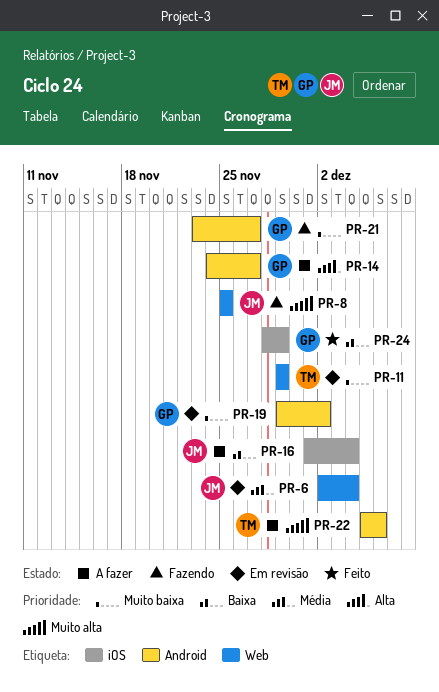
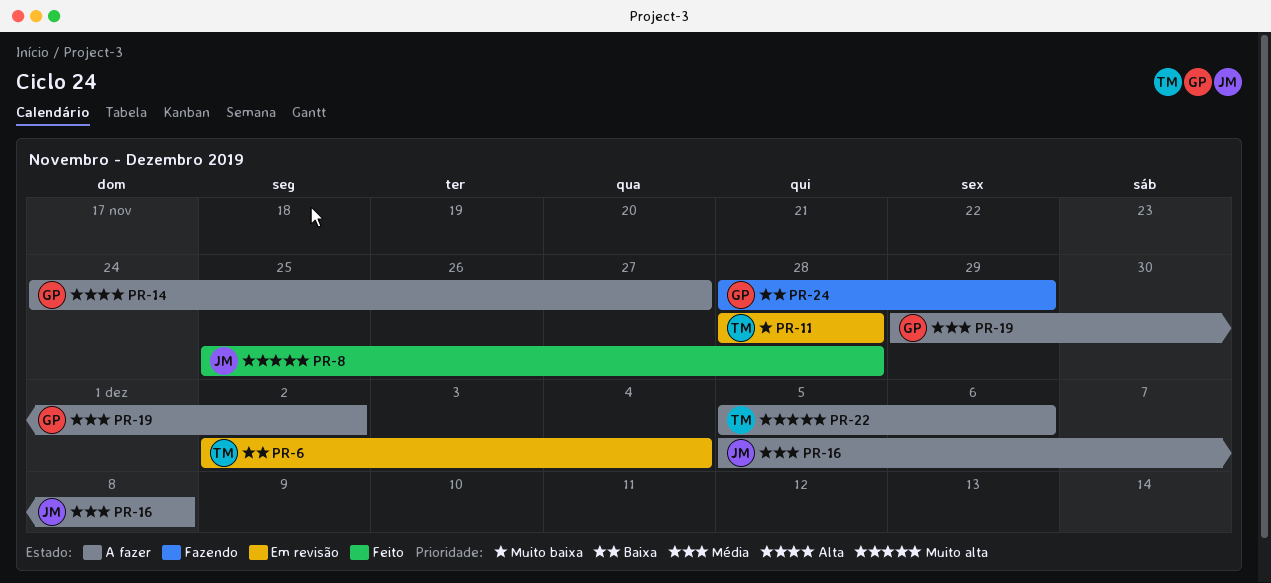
PR-6, owner: JM -> TM
PR-6, priority: Média -> Baixa
PR-8, status: Fazendo -> Feito
PR-8, due: Nov 25 -> Nov 28
PR-11, start: Nov 29 -> Nov 28
PR-11, due: Nov 29 -> Nov 28
PR-16, priority: Baixa -> Média
PR-16, start: Dec 1 -> Dec 5
PR-16, due: Dec 4 -> Dec 8
PR-19, status: Em revisão -> A fazer
PR-19, priority: Muito baixa -> Média
PR-21: present -> none
PR-24, status: Feito -> Fazendo

